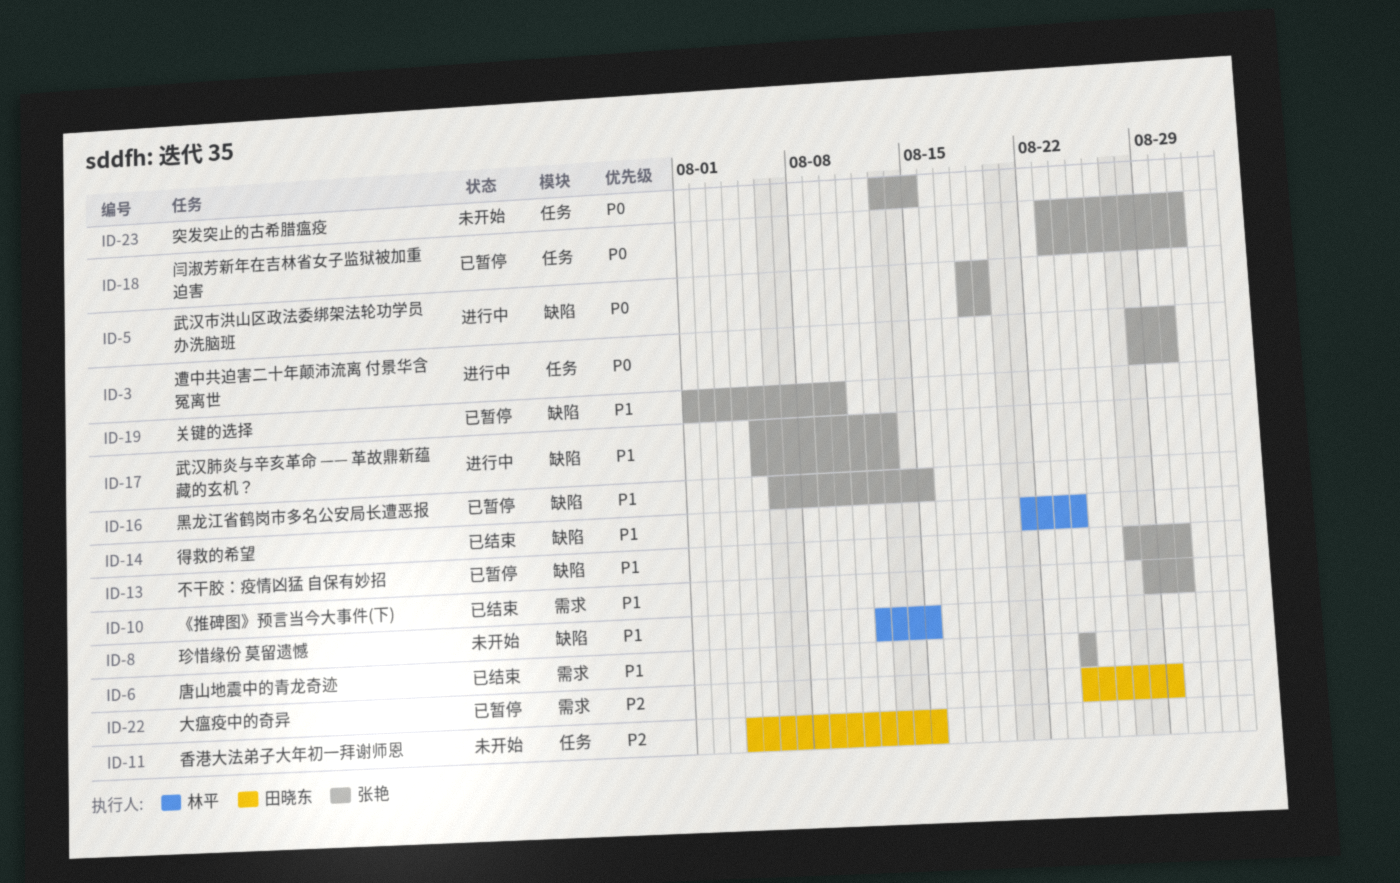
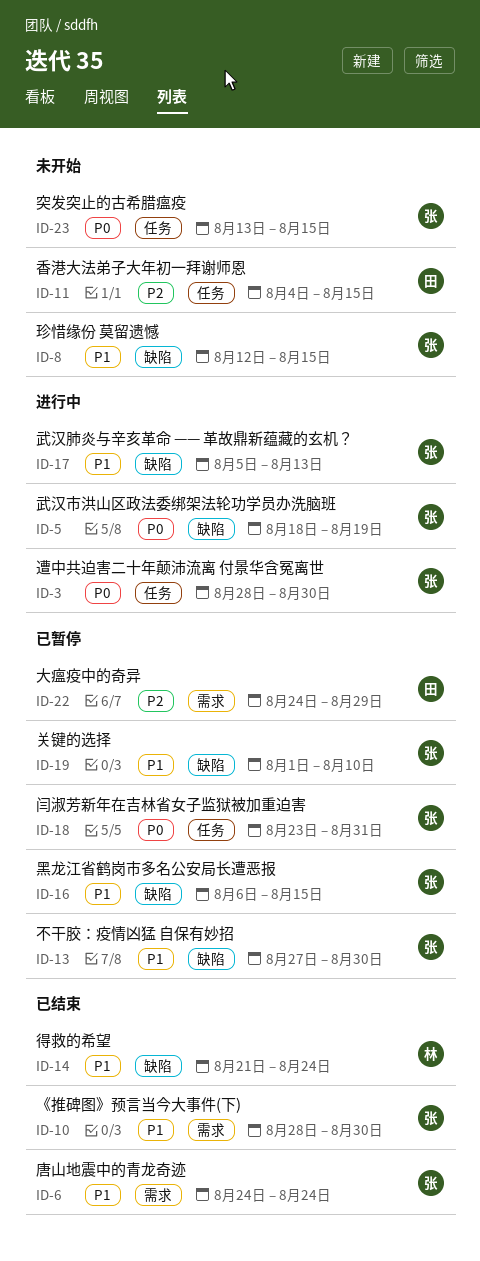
ID-8, owner: 林平 -> 张艳

